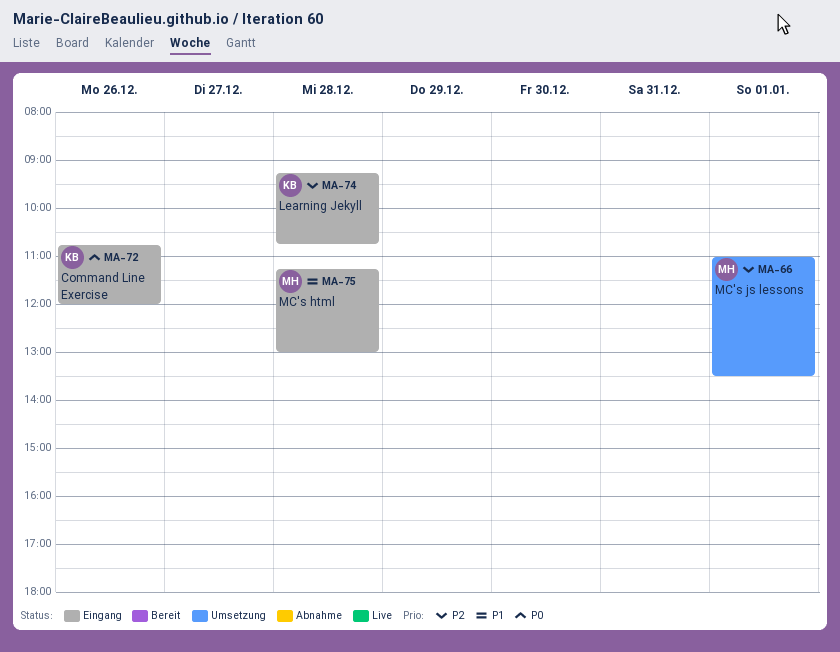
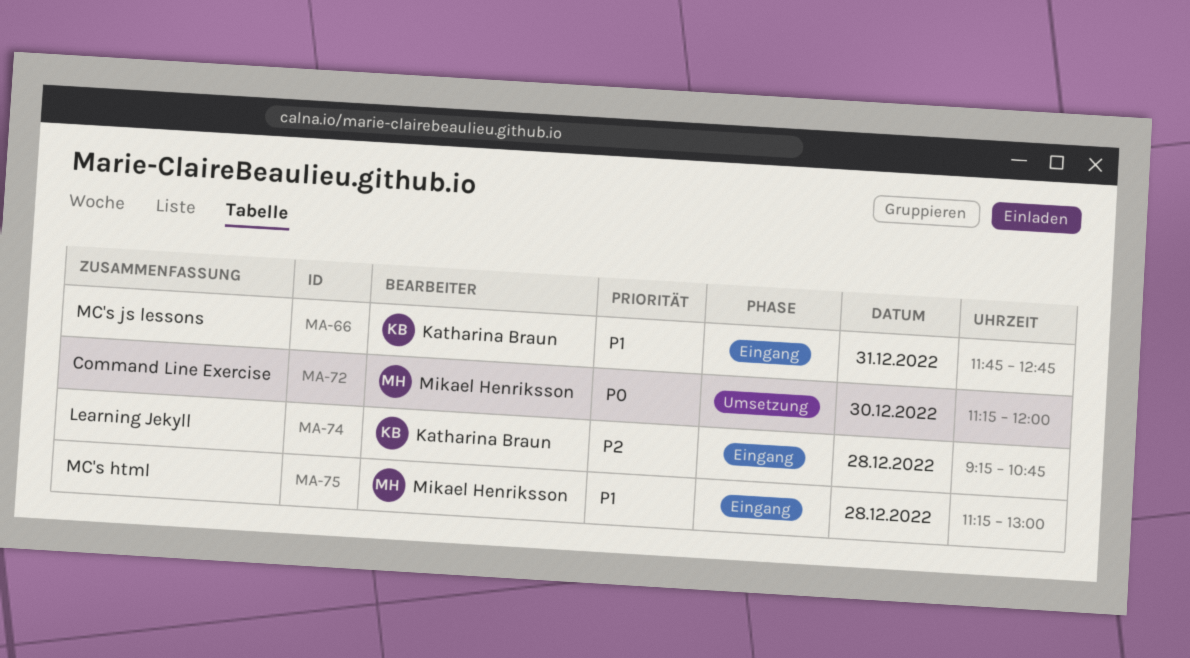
MA-66, status: Umsetzung -> Eingang
MA-66, owner: Mikael Henriksson -> Katharina Braun
MA-66, priority: P2 -> P1
MA-66, day: Jan 1 -> Dec 31
MA-66, begins: 11:00 -> 11:45
MA-66, ends: 13:30 -> 12:45
MA-72, status: Eingang -> Umsetzung
MA-72, owner: Katharina Braun -> Mikael Henriksson
MA-72, day: Dec 26 -> Dec 30
MA-72, begins: 10:45 -> 11:15

